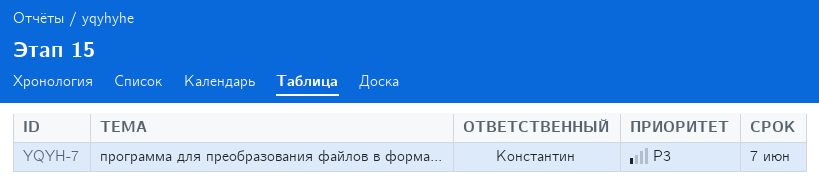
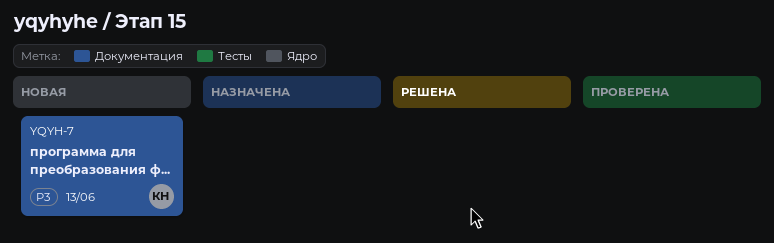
YQYH-7, due: Jun 7 -> Jun 13

